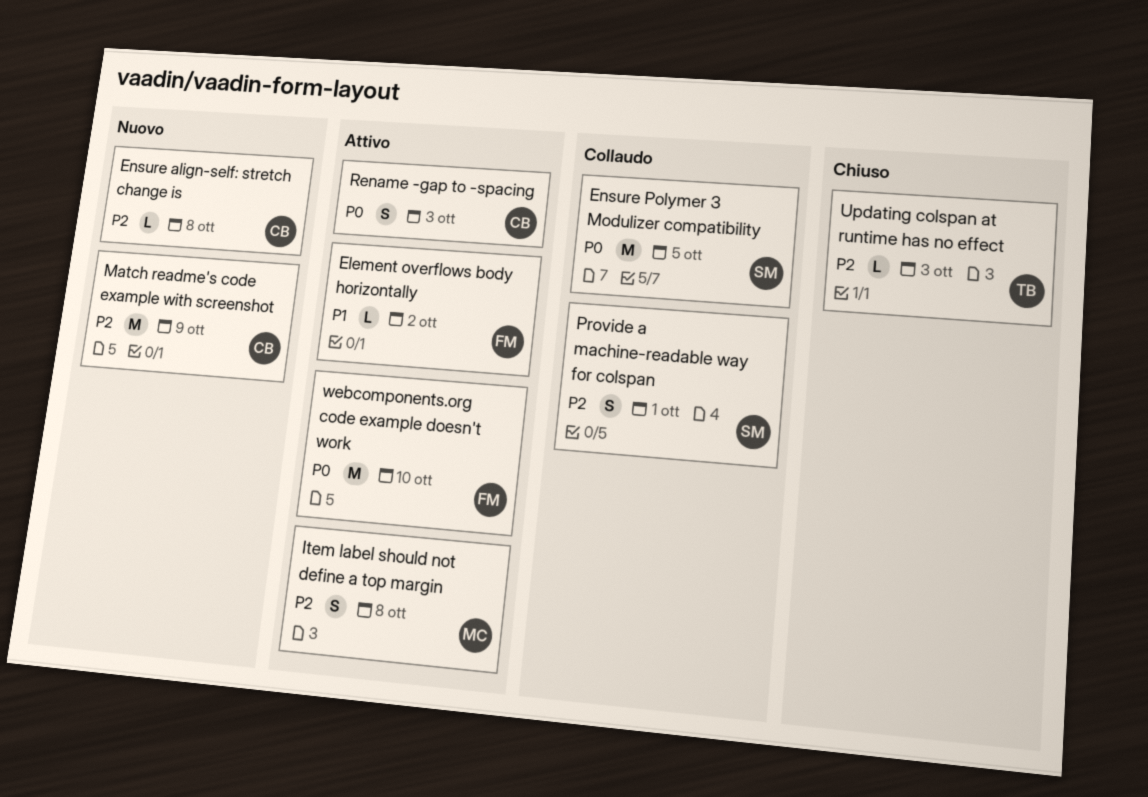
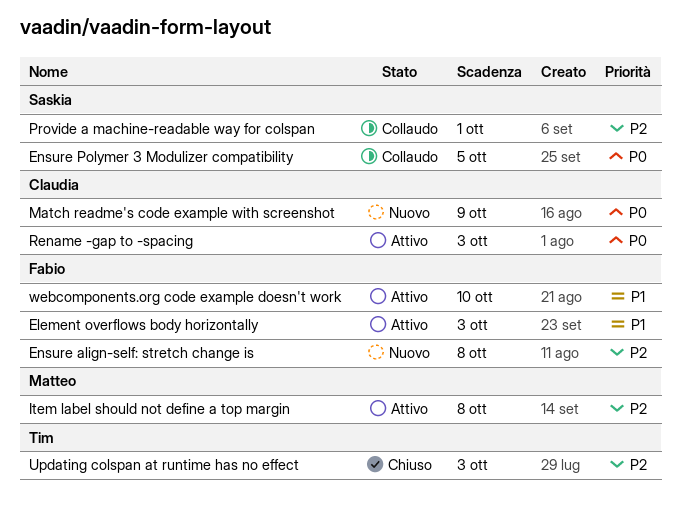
Element overflows body horizontally, due: Oct 2 -> Oct 3
Ensure align-self: stretch change is, owner: Claudia -> Fabio
Match readme's code example with screenshot, priority: P2 -> P0
webcomponents.org code example doesn't work, priority: P0 -> P1

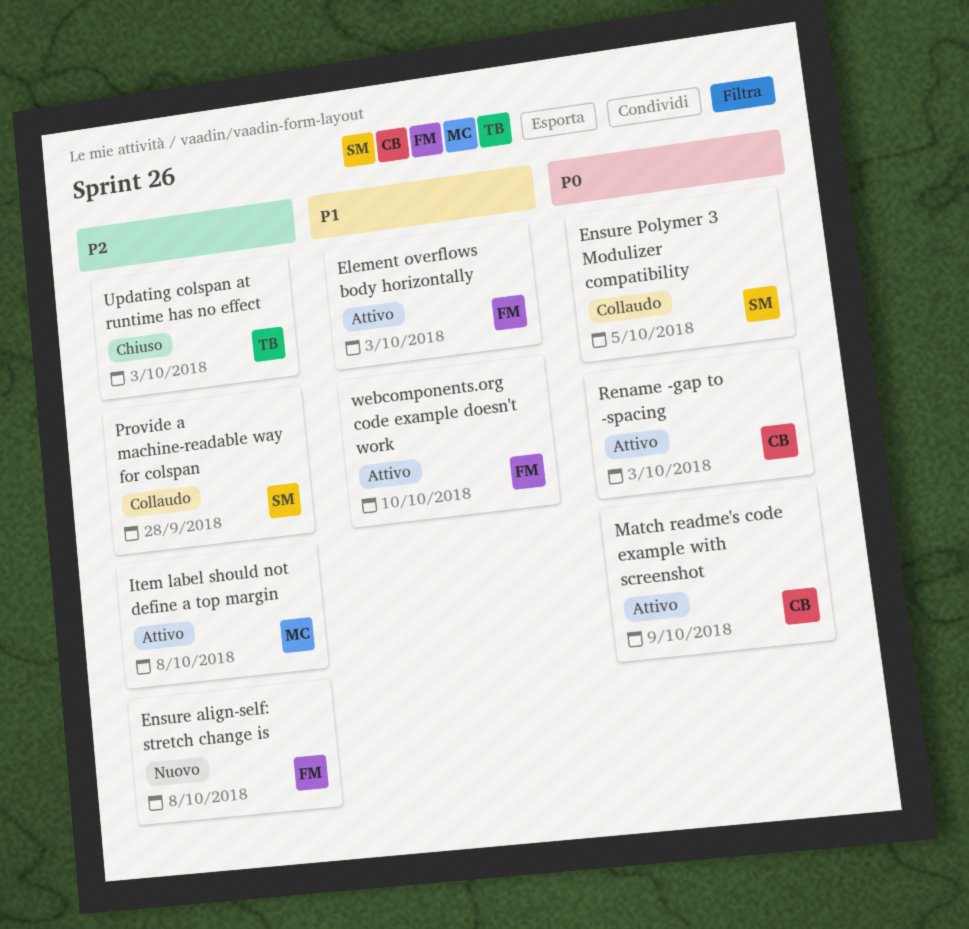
Match readme's code example with screenshot, status: Nuovo -> Attivo
Provide a machine-readable way for colspan, due: Oct 1 -> Sep 28

